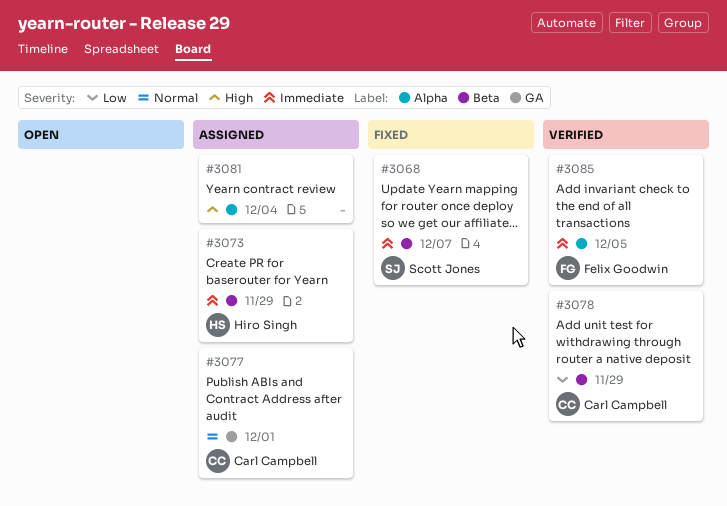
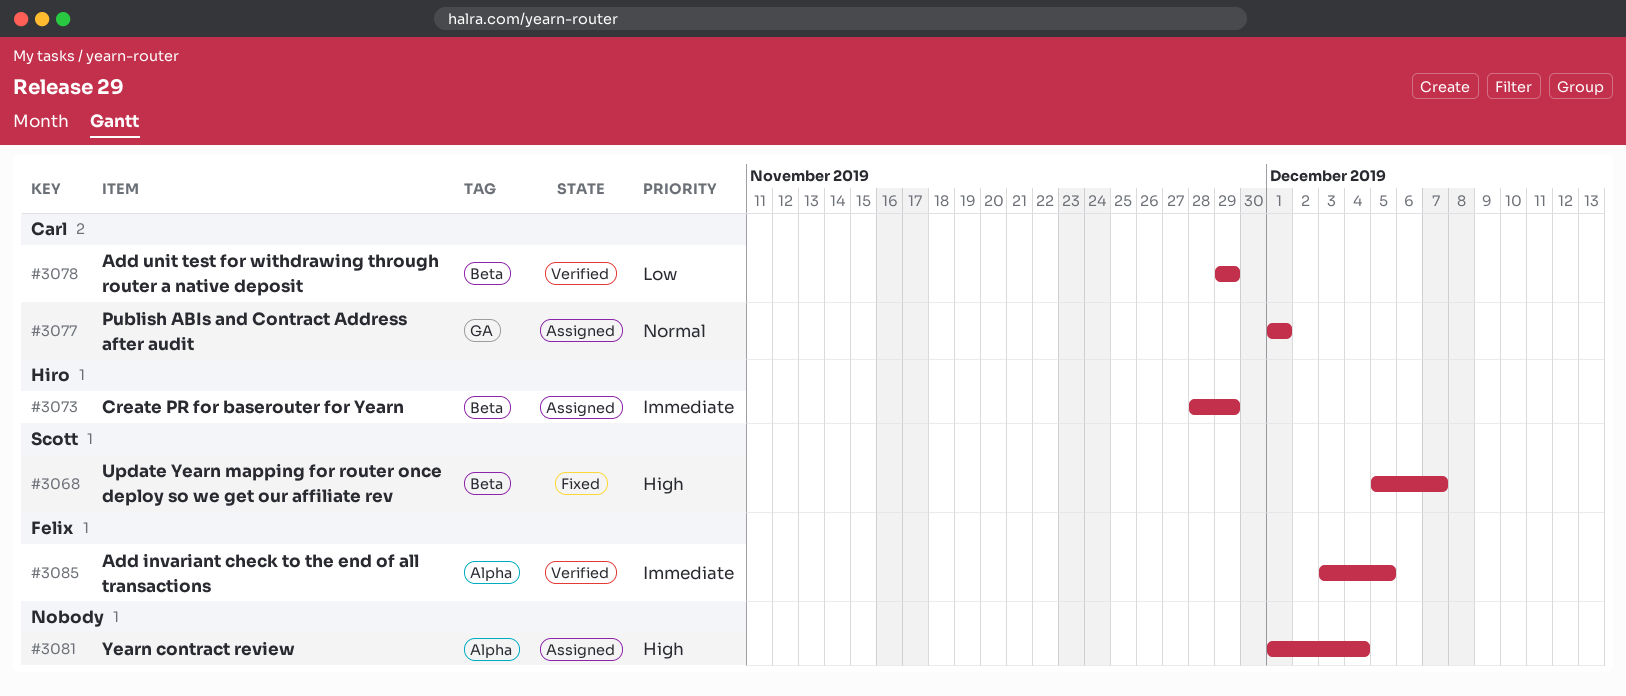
#3068, priority: Immediate -> High

